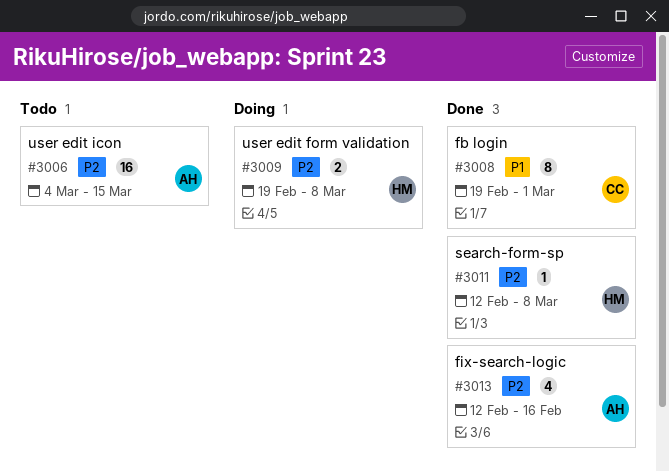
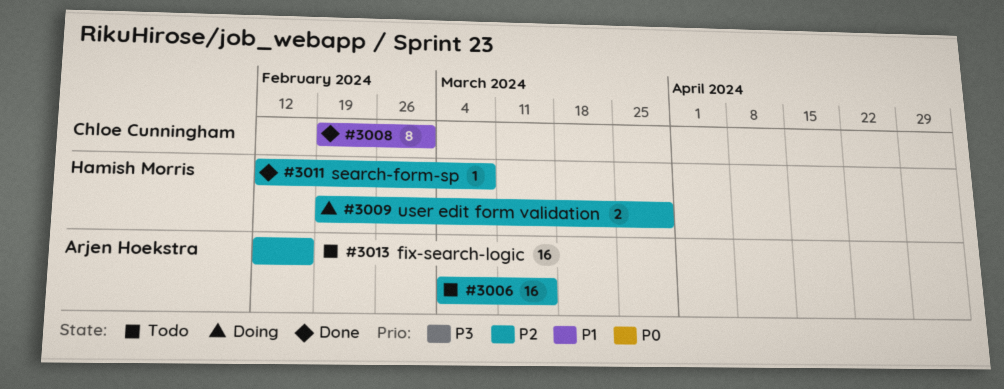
#3009, due: Mar 8 -> Mar 29
#3013, status: Done -> Todo
#3013, estimate: 4 -> 16

